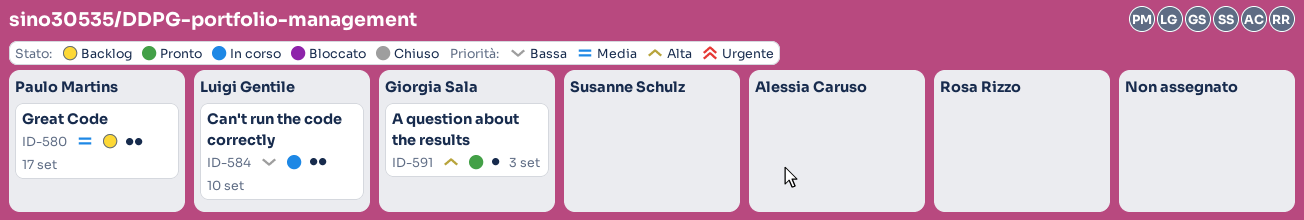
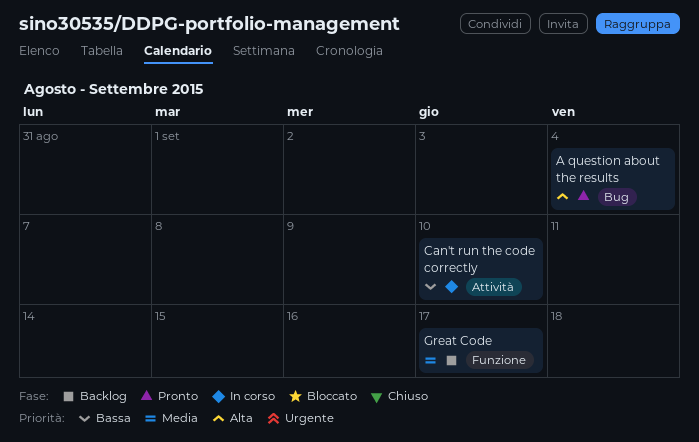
A question about the results, due: Sep 3 -> Sep 4

